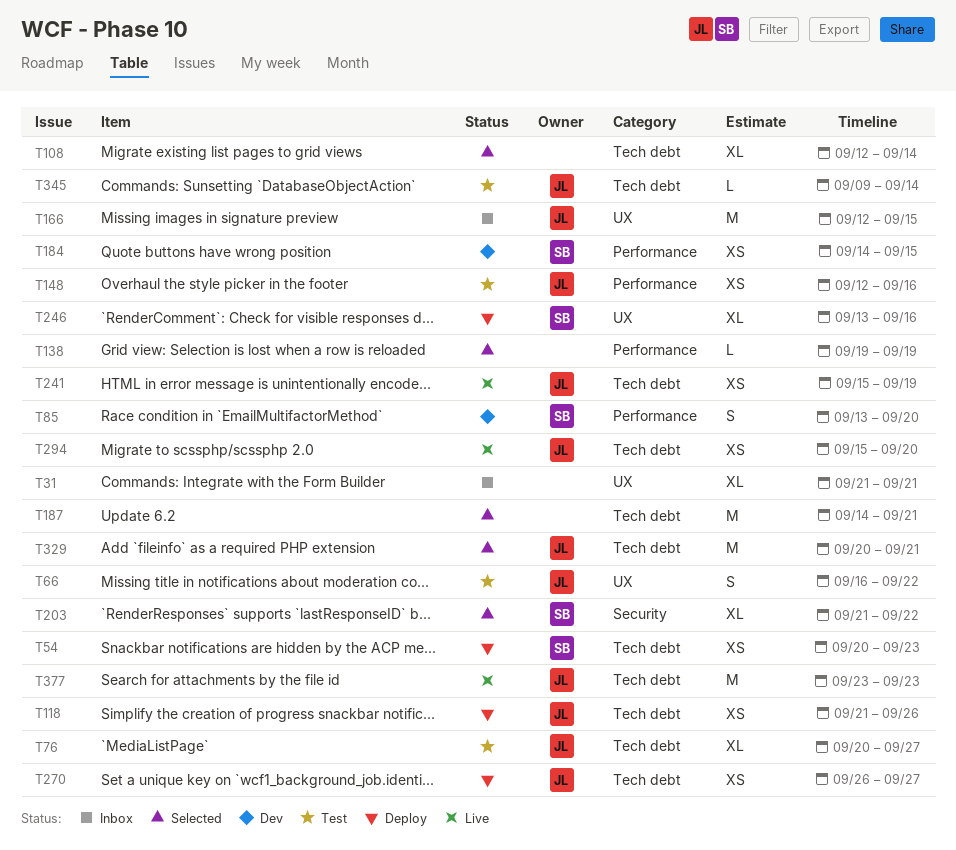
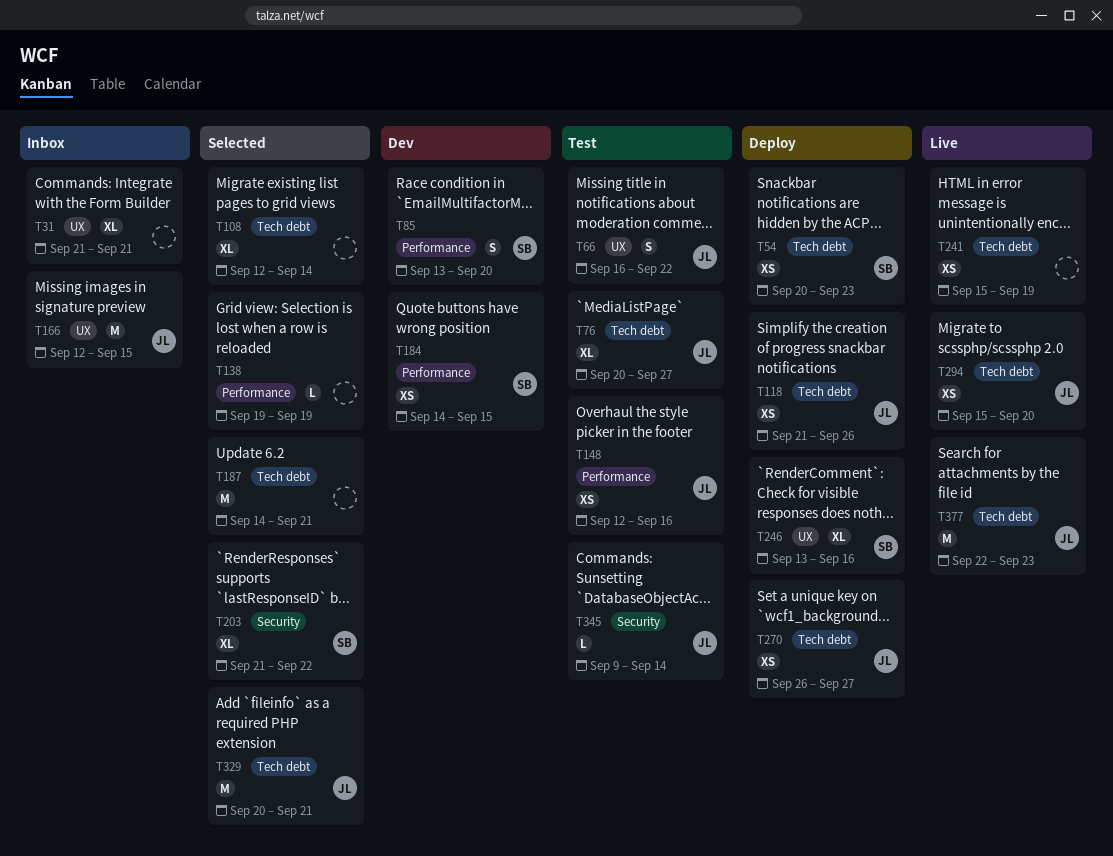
T241, owner: JL -> none
T345, label: Tech debt -> Security
T377, start: Sep 23 -> Sep 22

